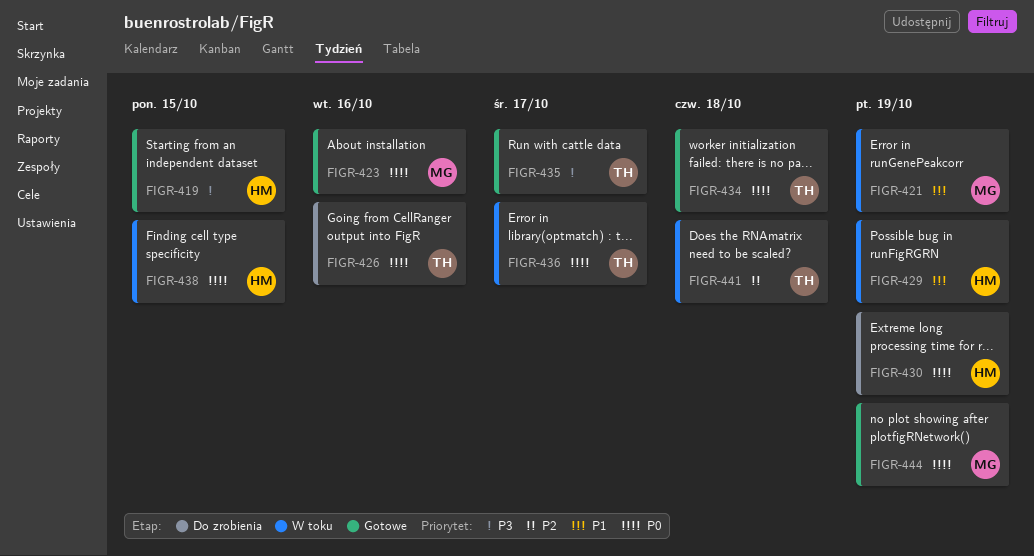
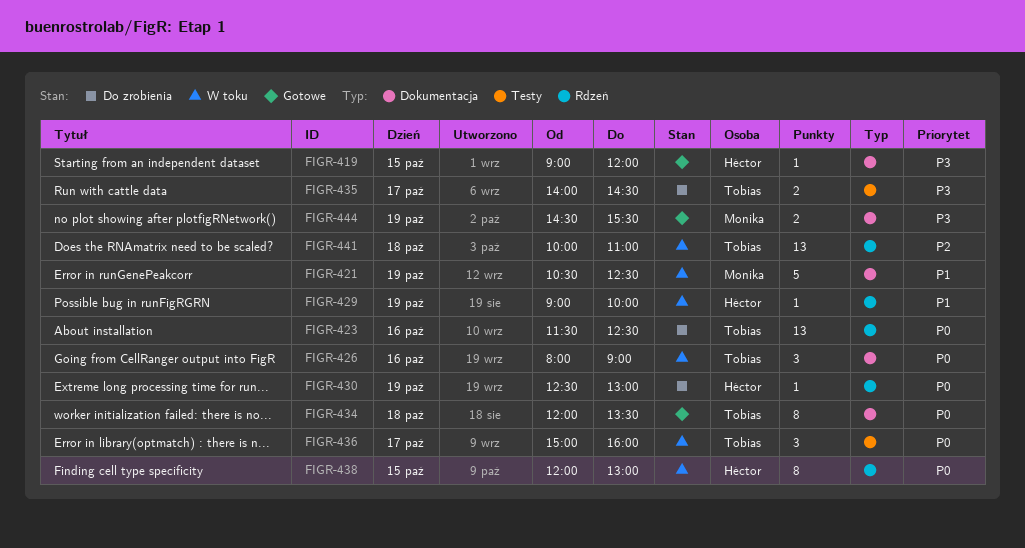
FIGR-423, status: Gotowe -> Do zrobienia
FIGR-423, owner: Monika -> Tobias
FIGR-426, status: Do zrobienia -> W toku
FIGR-435, status: Gotowe -> Do zrobienia
FIGR-444, priority: P0 -> P3

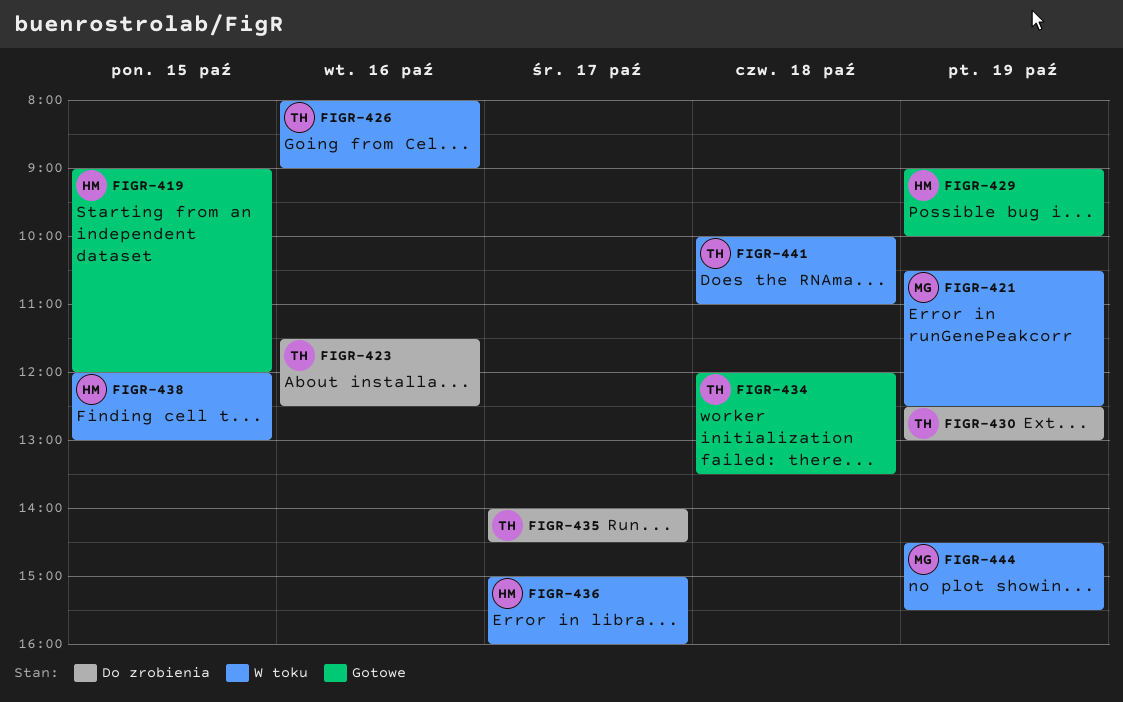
FIGR-429, status: W toku -> Gotowe
FIGR-430, owner: Héctor -> Tobias
FIGR-436, owner: Tobias -> Héctor
FIGR-444, status: Gotowe -> W toku

